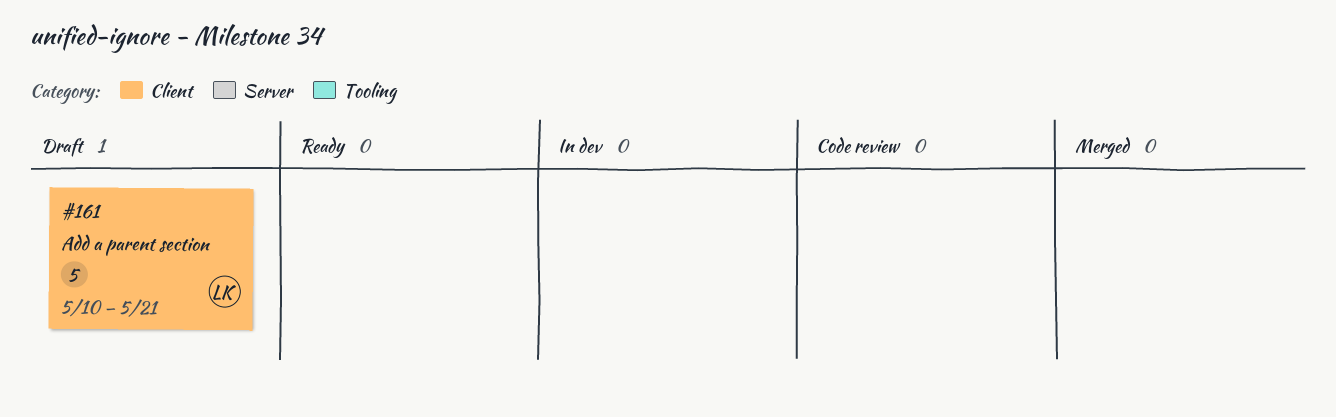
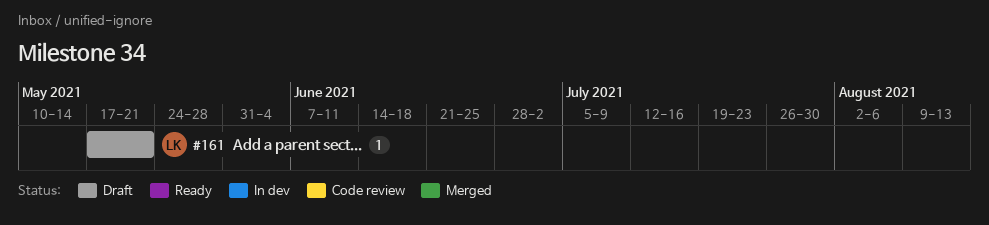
#161, estimate: 5 -> 1
#161, start: May 10 -> May 17

